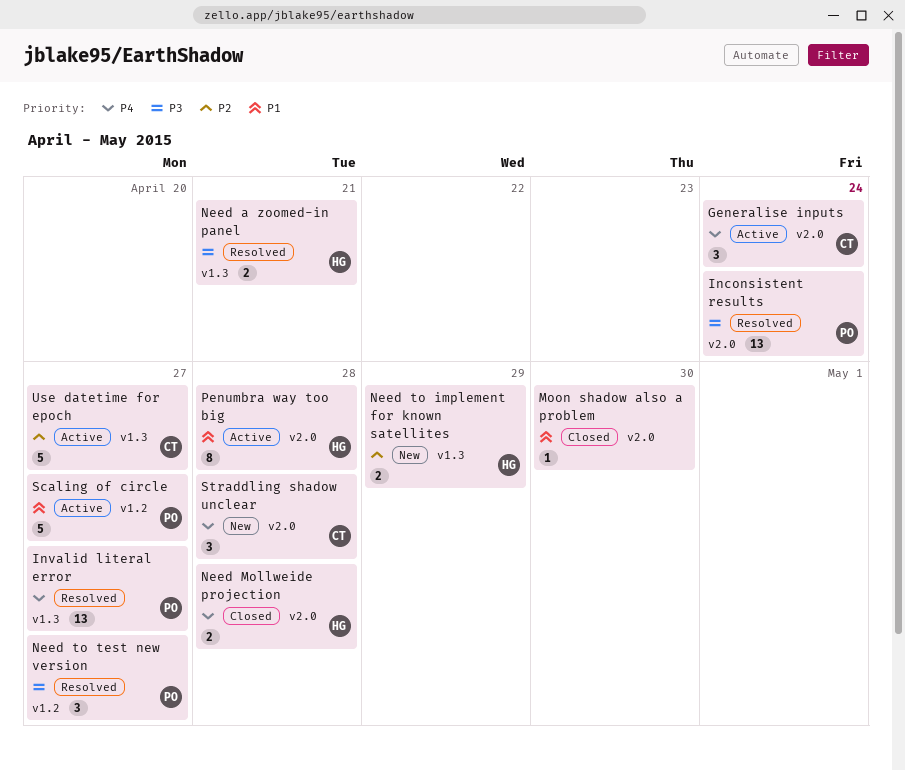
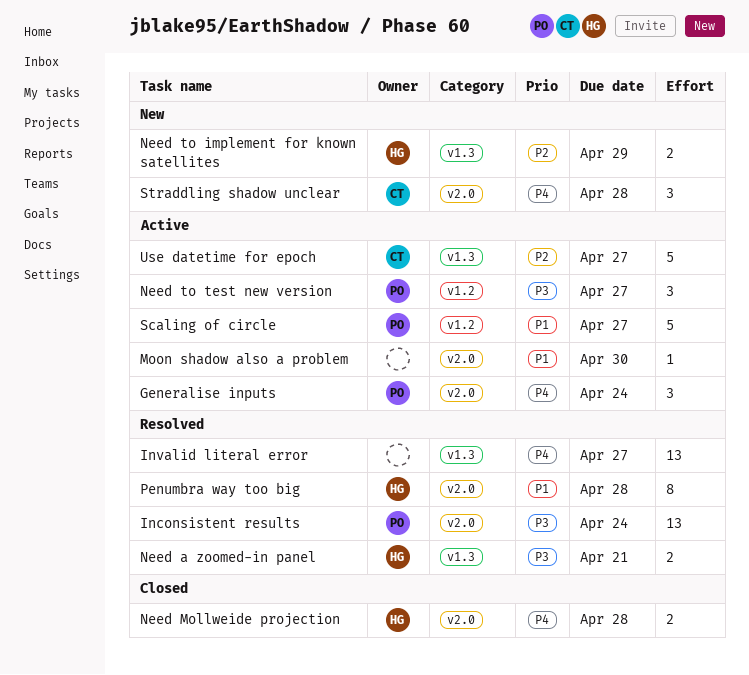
Generalise inputs, owner: CT -> PO
Invalid literal error, owner: PO -> none
Moon shadow also a problem, status: Closed -> Active
Need to test new version, status: Resolved -> Active
Penumbra way too big, status: Active -> Resolved

